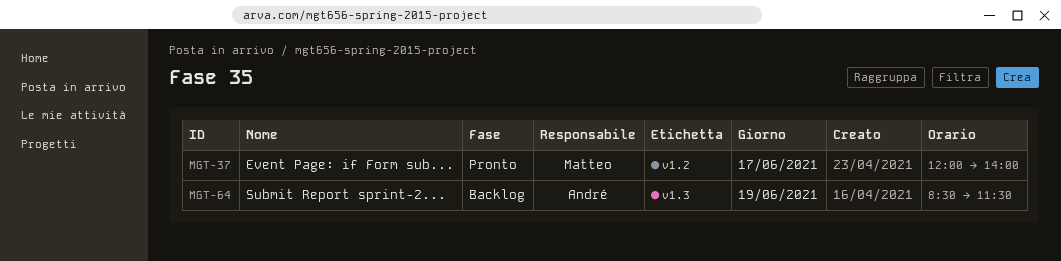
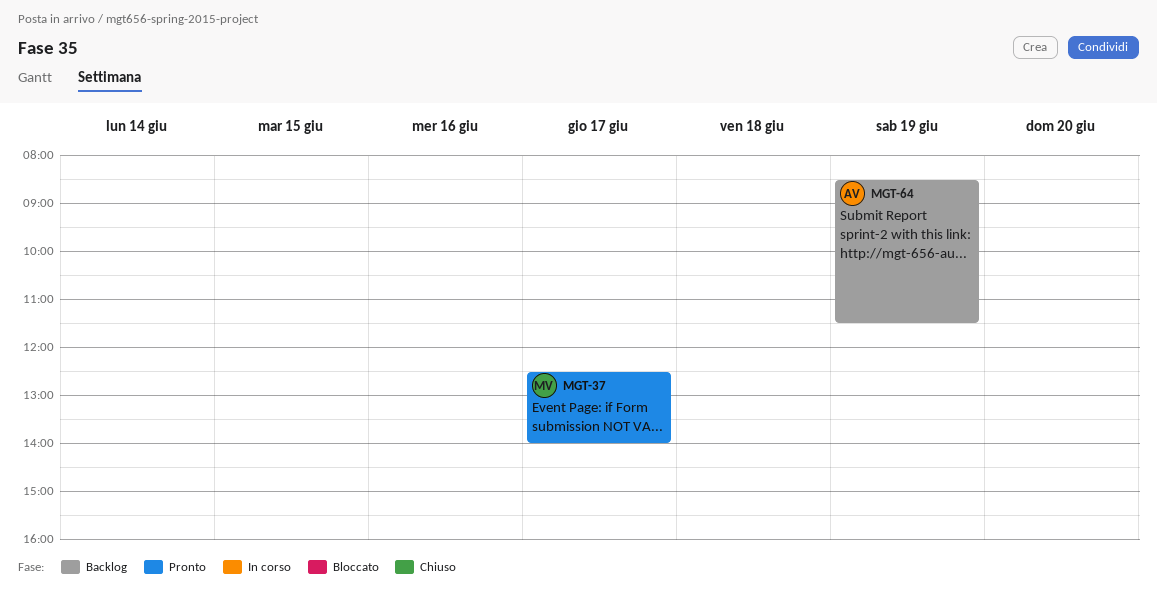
MGT-37, begins: 12:00 -> 12:30

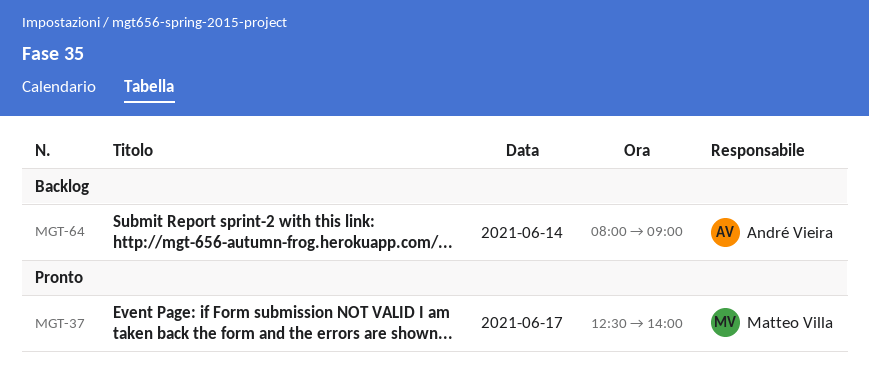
MGT-64, day: Jun 19 -> Jun 14
MGT-64, begins: 08:30 -> 08:00
MGT-64, ends: 11:30 -> 09:00

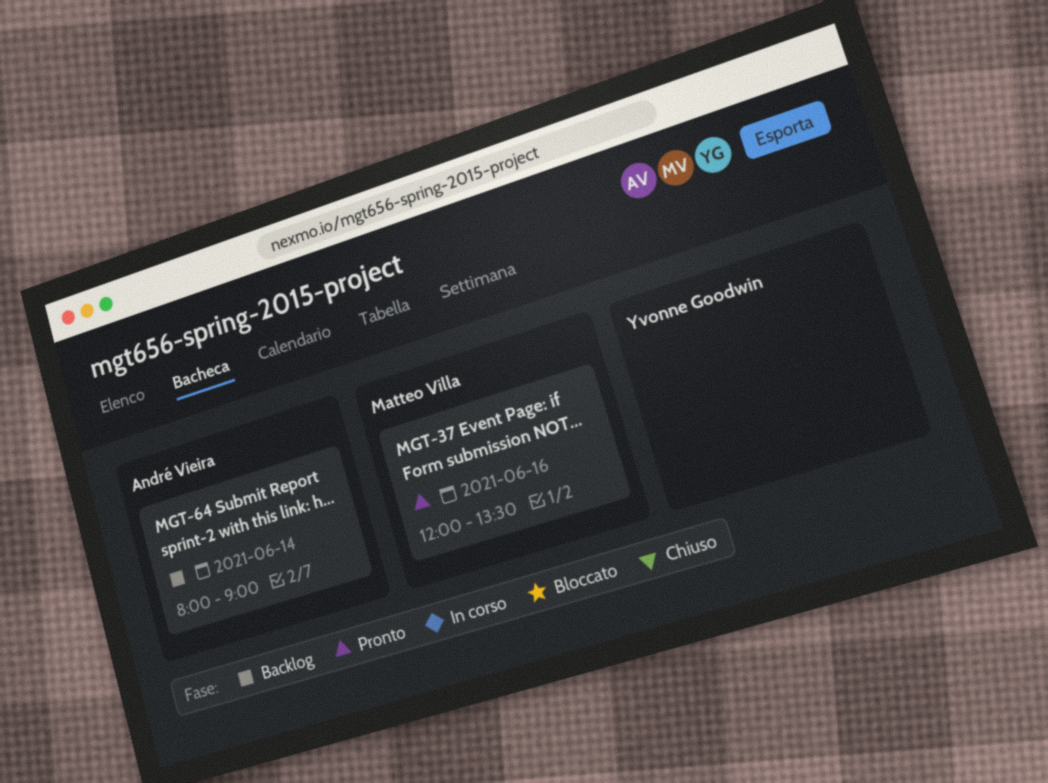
MGT-37, day: Jun 17 -> Jun 16
MGT-37, begins: 12:30 -> 12:00
MGT-37, ends: 14:00 -> 13:30

